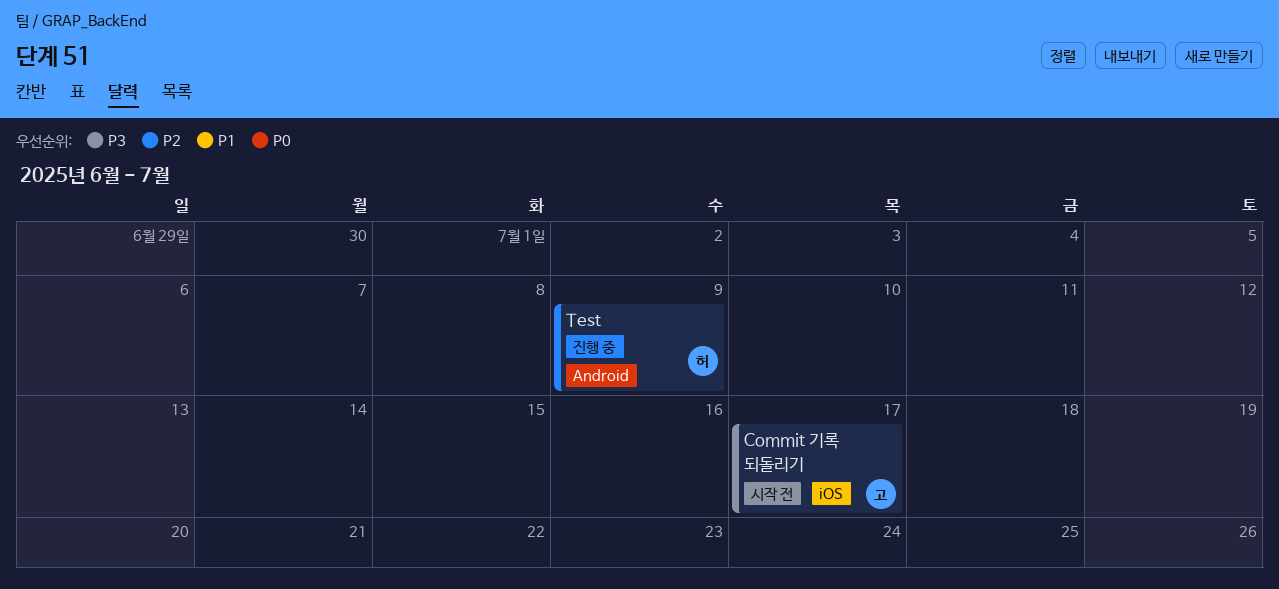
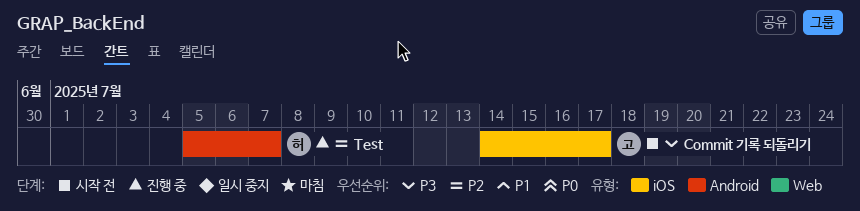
Test, due: Jul 9 -> Jul 7

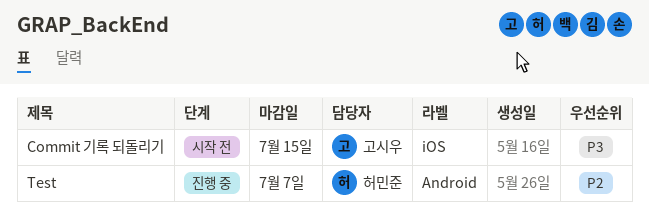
Commit 기록 되돌리기, due: Jul 17 -> Jul 15

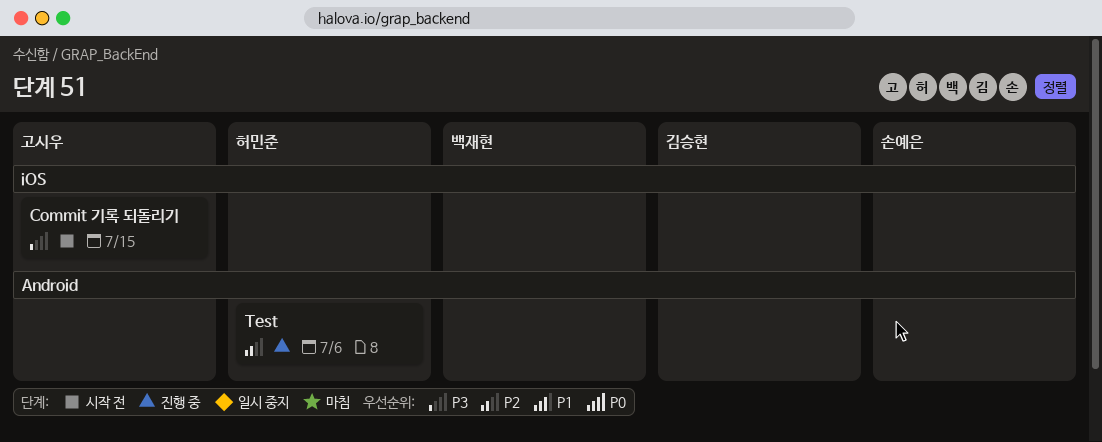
Test, due: Jul 7 -> Jul 6

